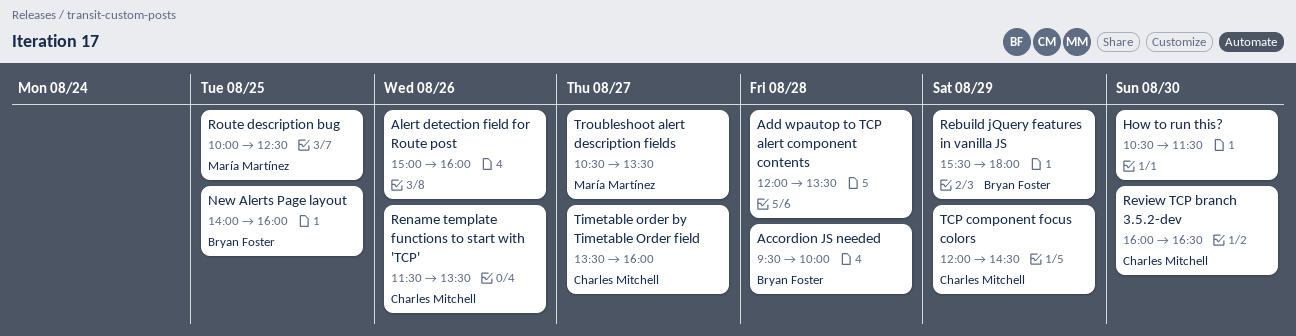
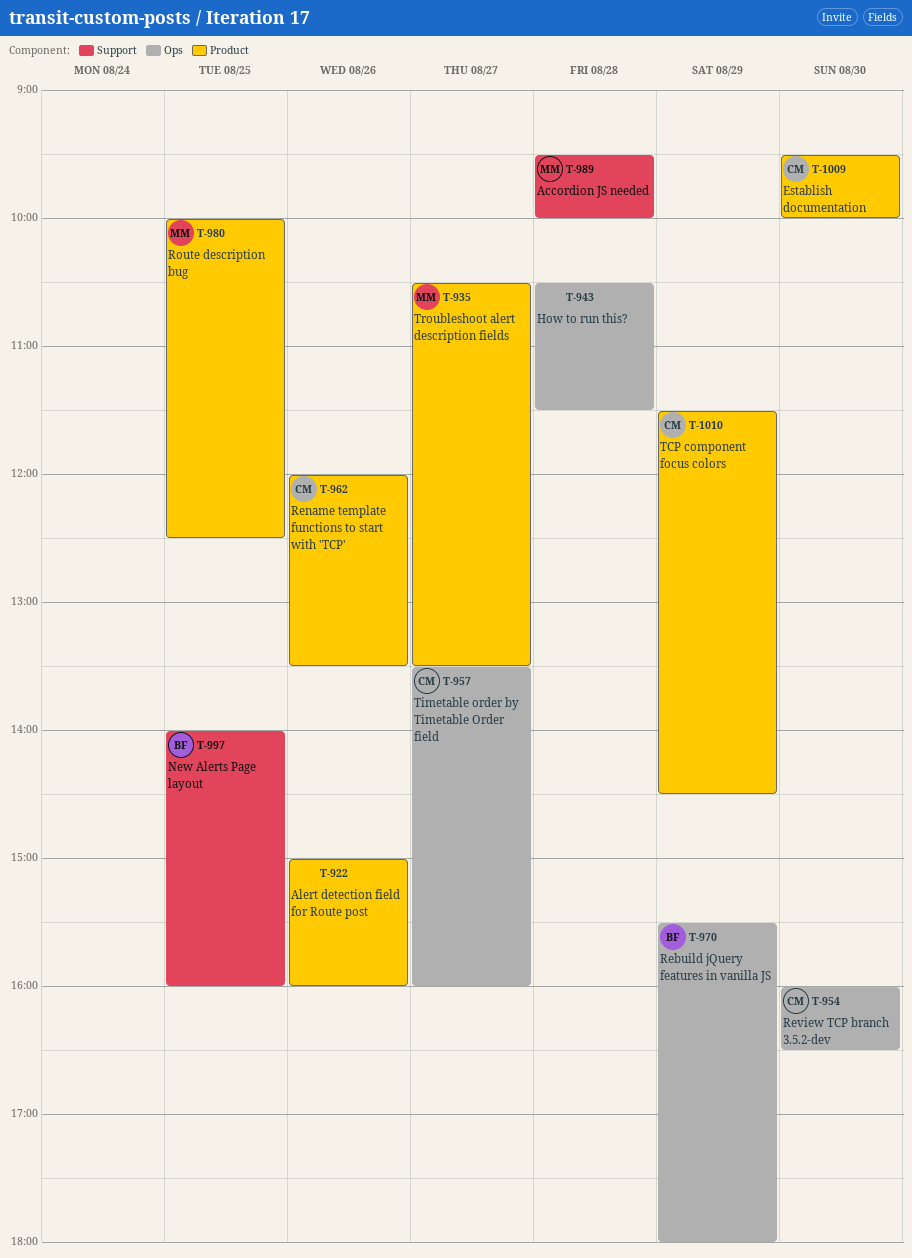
Accordion JS needed, owner: Bryan Foster -> María Martínez
Add wpautop to TCP alert component contents: present -> none
Establish documentation: none -> present
How to run this?, day: Aug 30 -> Aug 28
Rename template functions to start with 'TCP', begins: 11:30 -> 12:00
TCP component focus colors, begins: 12:00 -> 11:30

